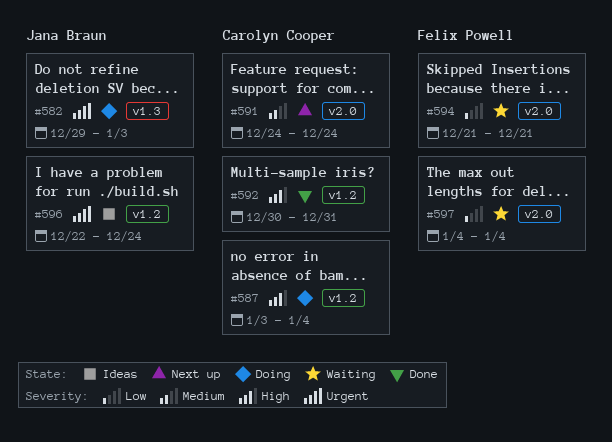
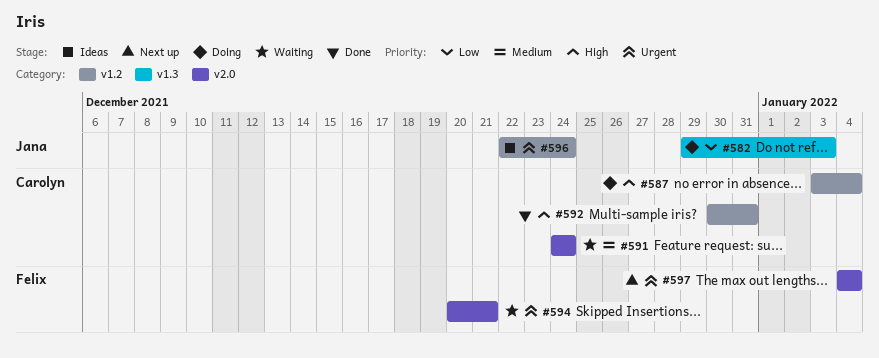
#582, priority: Urgent -> Low
#591, status: Next up -> Waiting
#594, priority: Low -> Urgent
#594, start: Dec 21 -> Dec 20
#597, status: Waiting -> Next up
#597, priority: Low -> Urgent

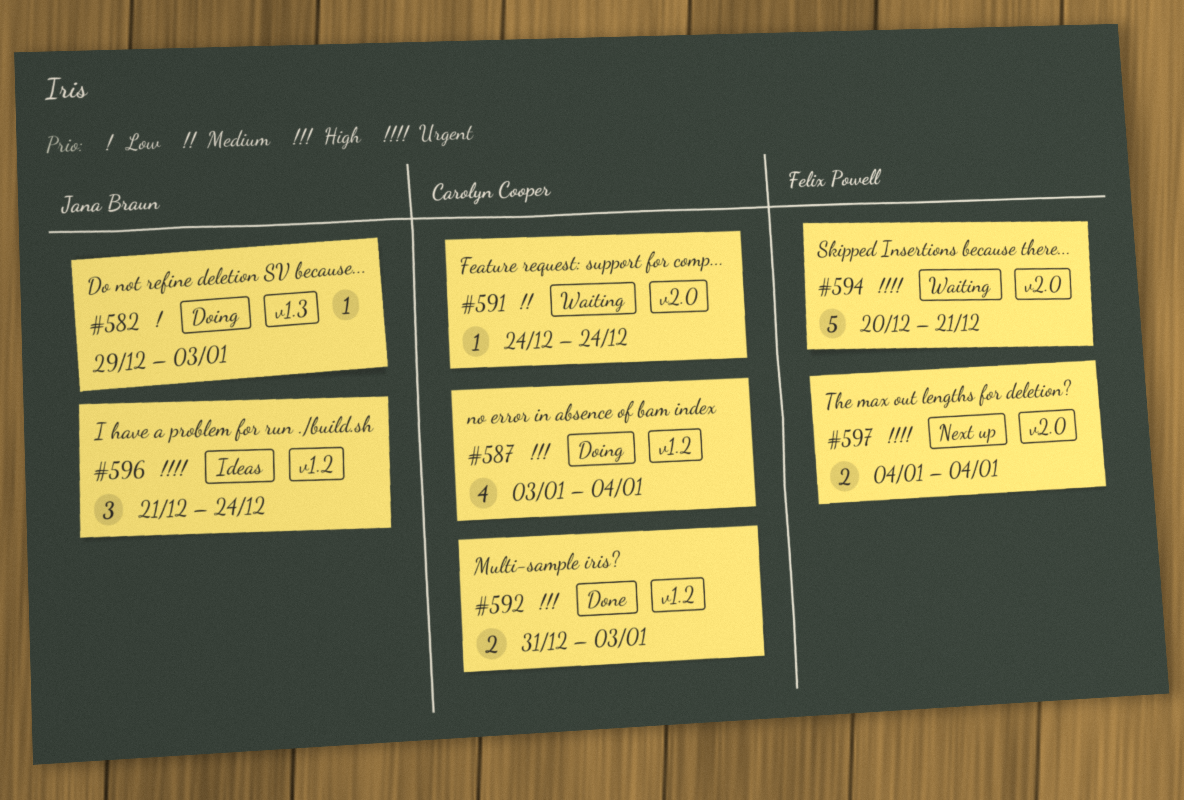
#592, start: Dec 30 -> Dec 31
#592, due: Dec 31 -> Jan 3
#596, start: Dec 22 -> Dec 21

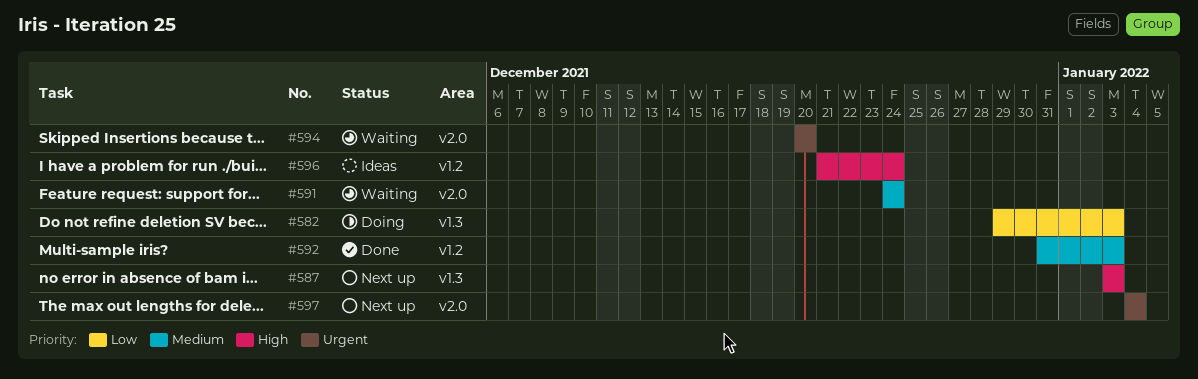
#587, status: Doing -> Next up
#587, label: v1.2 -> v1.3
#587, due: Jan 4 -> Jan 3
#592, priority: High -> Medium
#594, due: Dec 21 -> Dec 20
#596, priority: Urgent -> High

